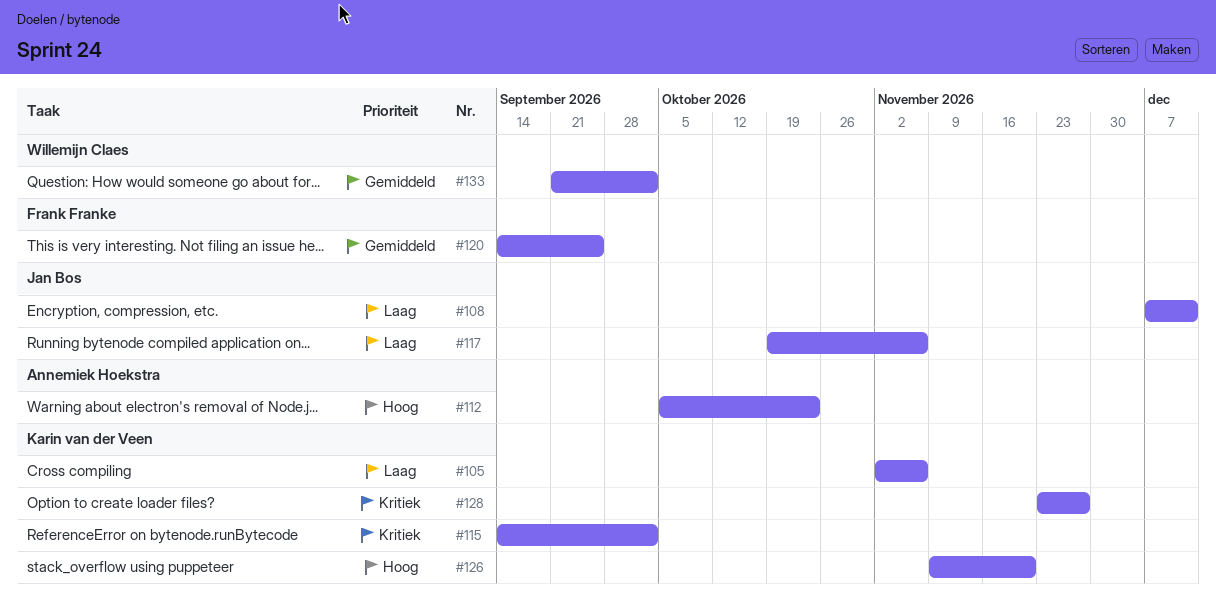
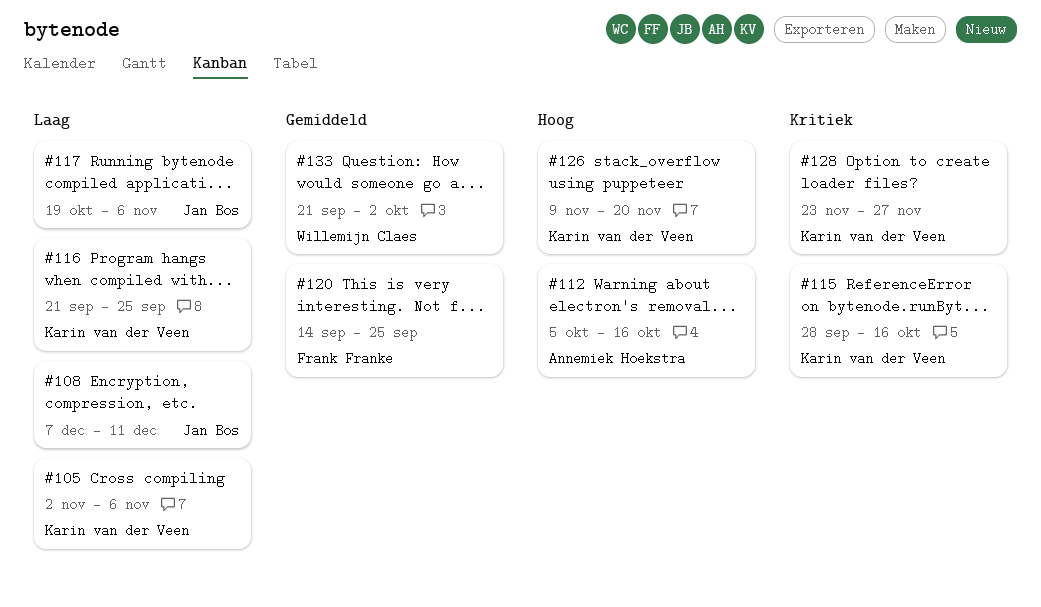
#112, due: Oct 23 -> Oct 16
#115, start: Sep 14 -> Sep 28
#115, due: Oct 2 -> Oct 16
#116: none -> present

